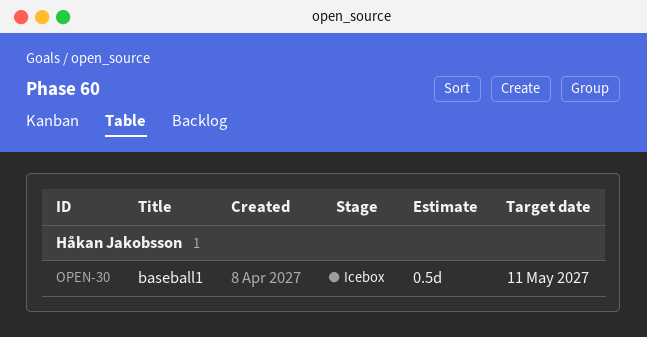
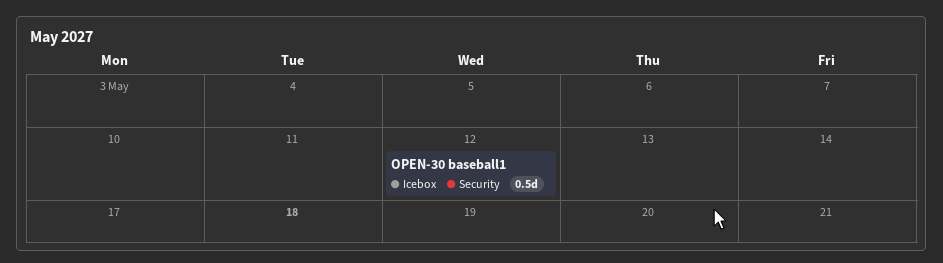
OPEN-30, due: May 11 -> May 12

